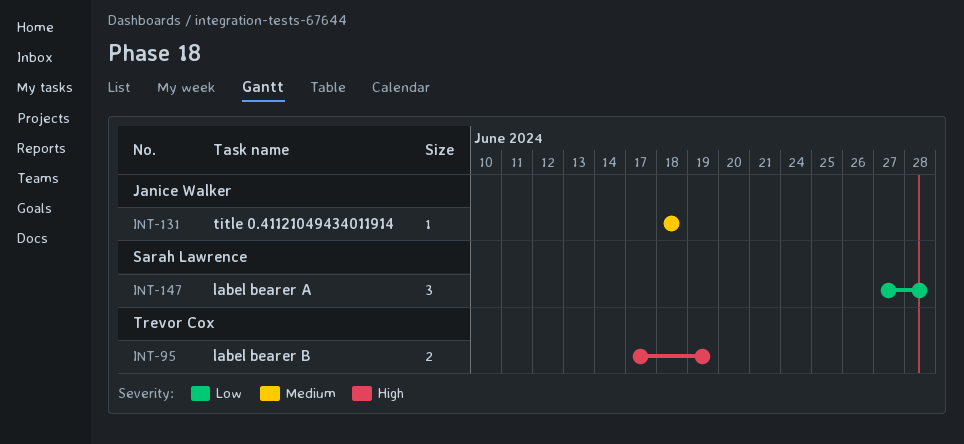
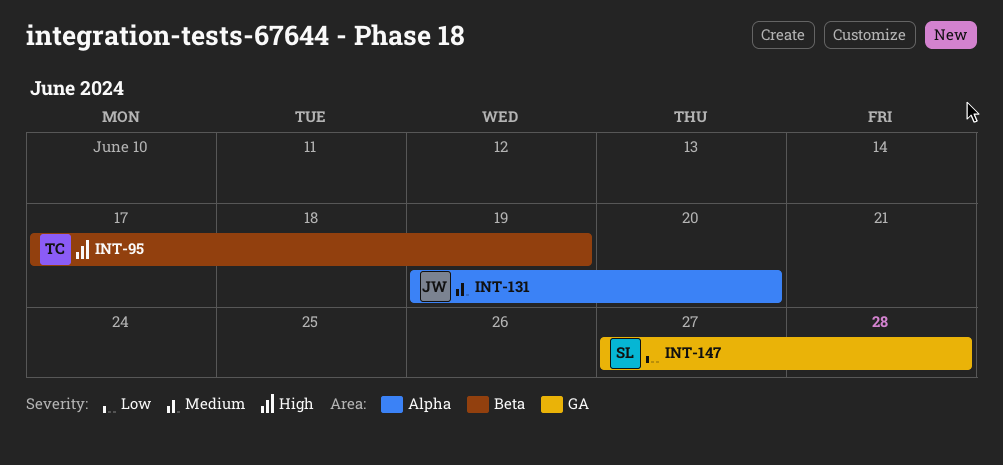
INT-131, start: Jun 18 -> Jun 19
INT-131, due: Jun 18 -> Jun 20

